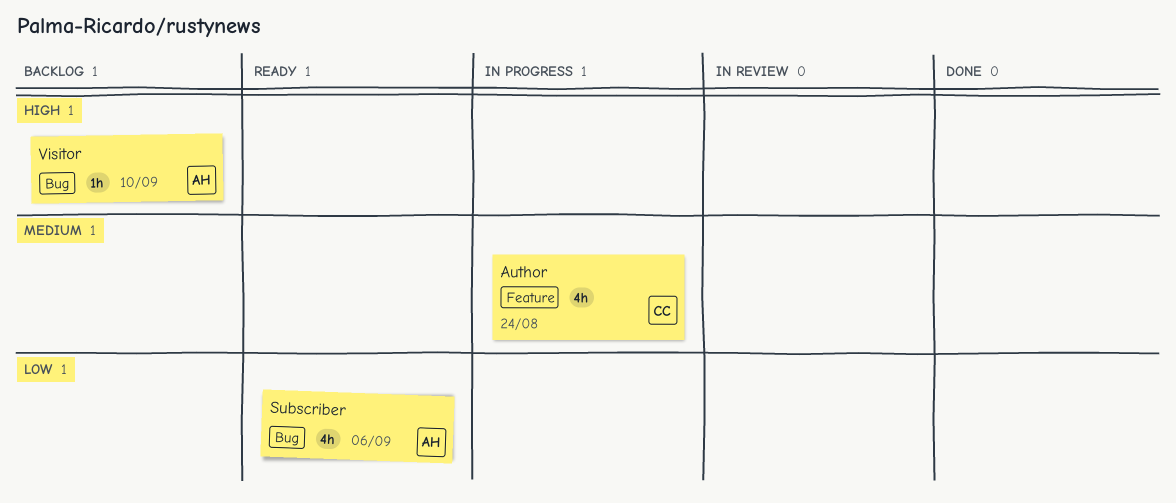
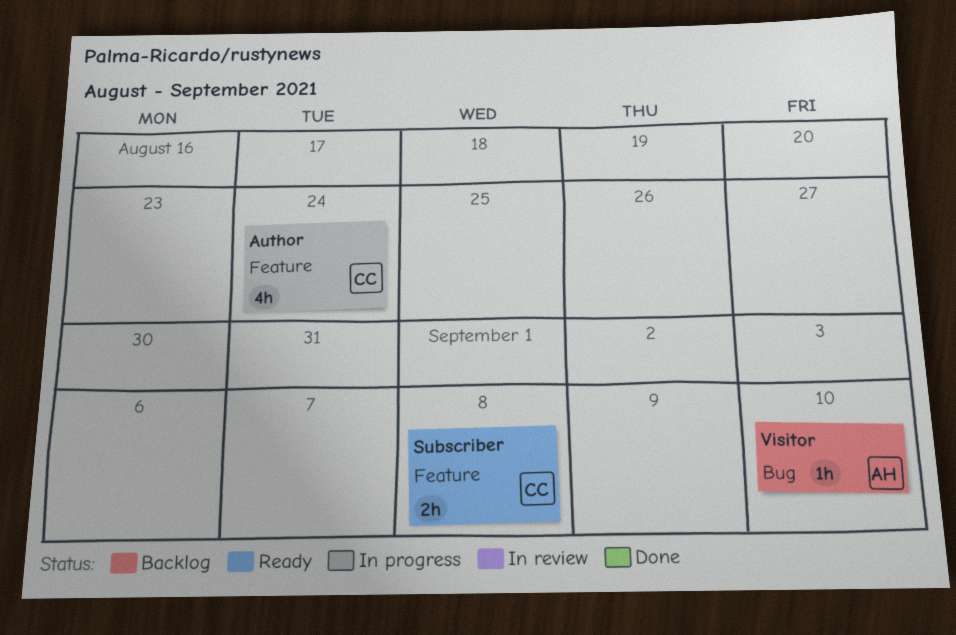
Subscriber, owner: AH -> CC
Subscriber, label: Bug -> Feature
Subscriber, estimate: 4h -> 2h
Subscriber, due: Sep 6 -> Sep 8

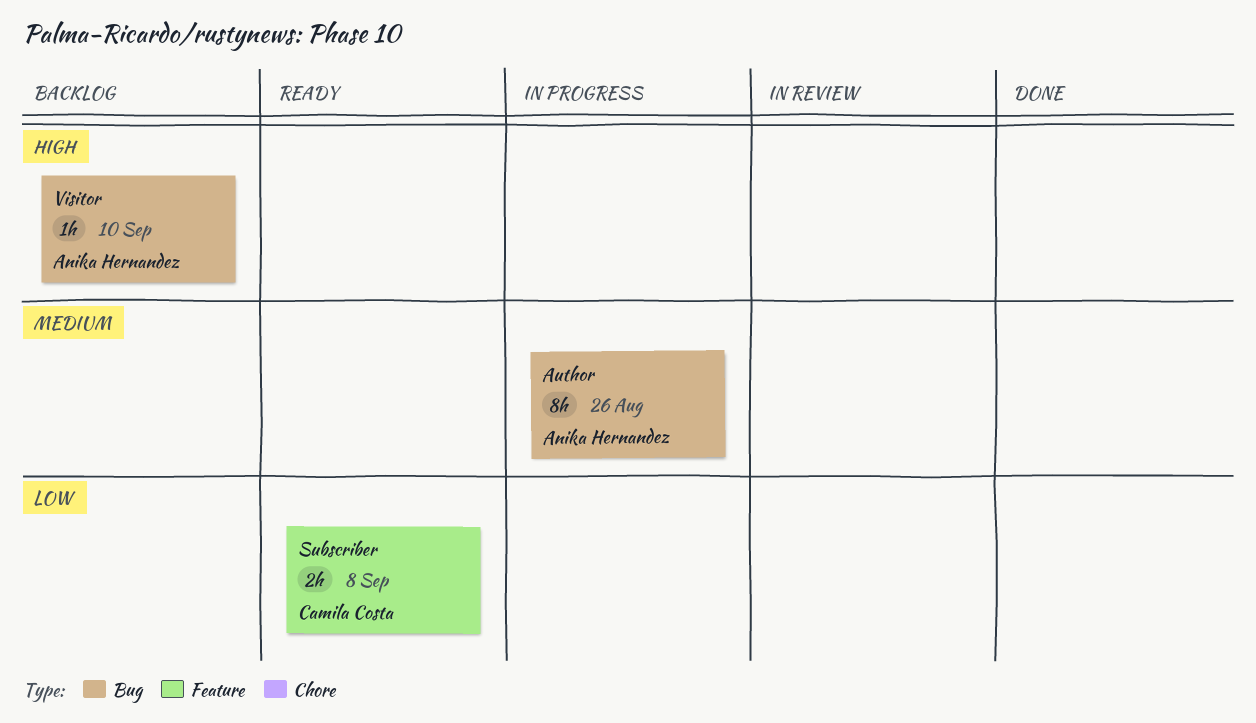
Author, owner: Camila Costa -> Anika Hernandez
Author, label: Feature -> Bug
Author, estimate: 4h -> 8h
Author, due: Aug 24 -> Aug 26

